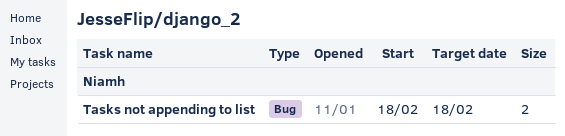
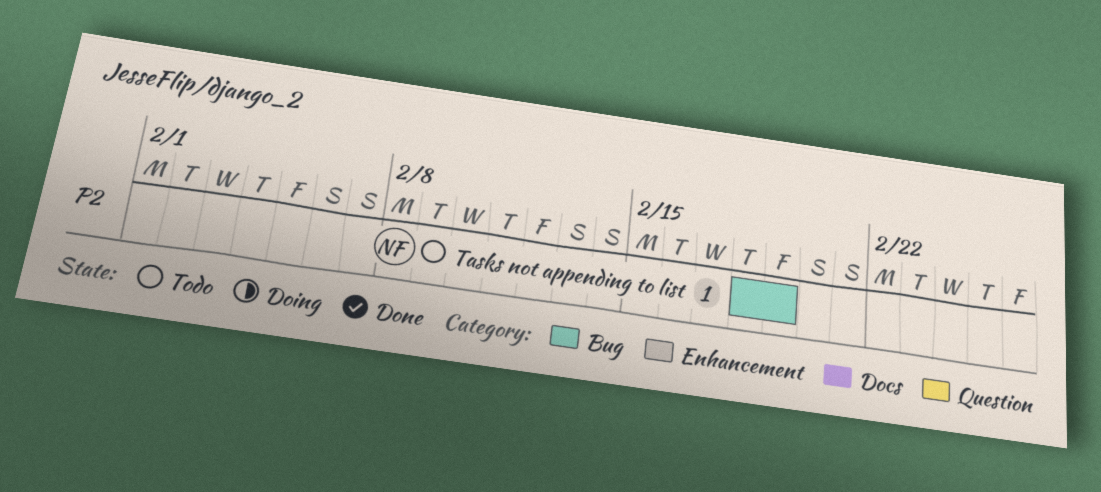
Tasks not appending to list, estimate: 2 -> 1
Tasks not appending to list, due: Feb 18 -> Feb 19

